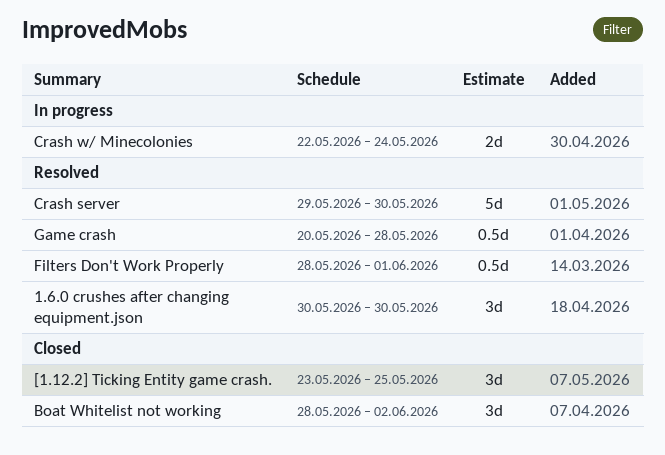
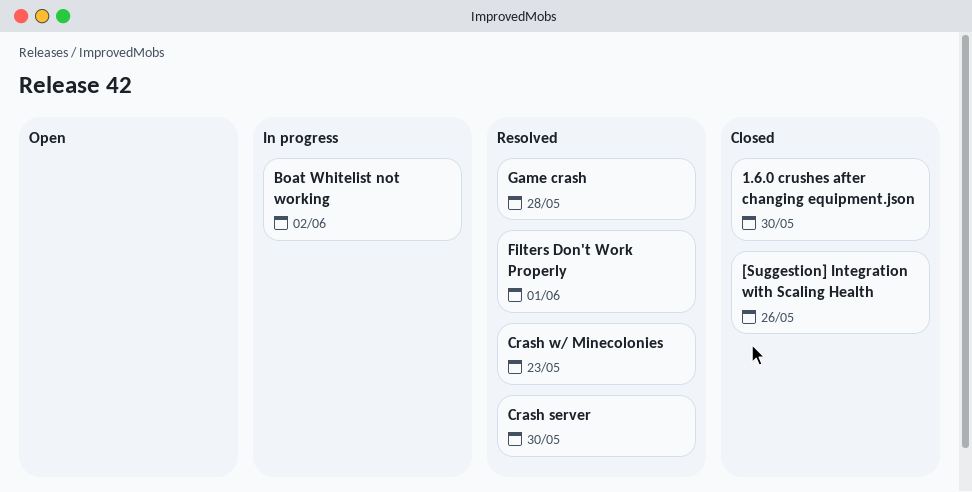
1.6.0 crushes after changing equipment.json, status: Resolved -> Closed
[1.12.2] Ticking Entity game crash.: present -> none
[Suggestion] Integration with Scaling Health: none -> present
Boat Whitelist not working, status: Closed -> In progress
Crash w/ Minecolonies, status: In progress -> Resolved
Crash w/ Minecolonies, due: May 24 -> May 23

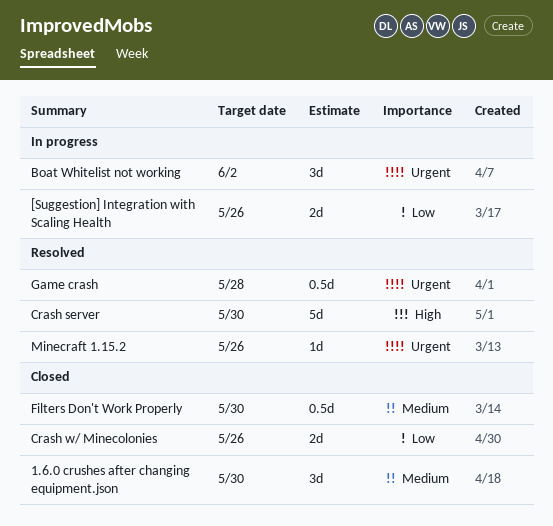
[Suggestion] Integration with Scaling Health, status: Closed -> In progress
Crash w/ Minecolonies, status: Resolved -> Closed
Crash w/ Minecolonies, due: May 23 -> May 26
Filters Don't Work Properly, status: Resolved -> Closed
Filters Don't Work Properly, due: Jun 1 -> May 30
Minecraft 1.15.2: none -> present

